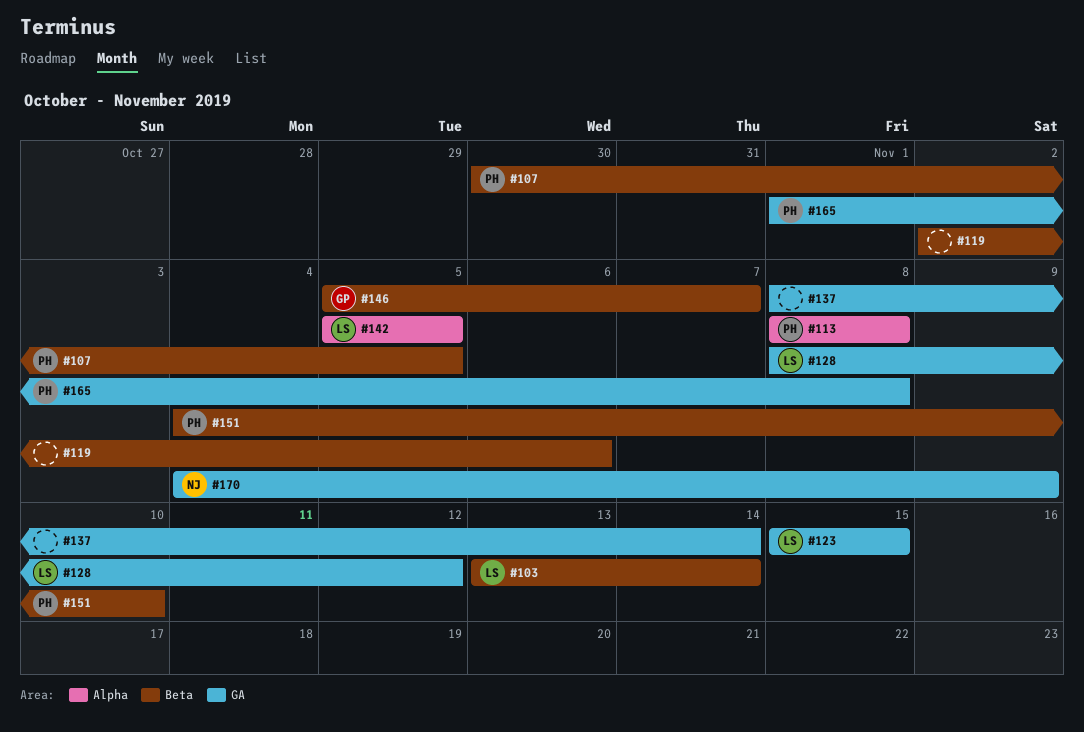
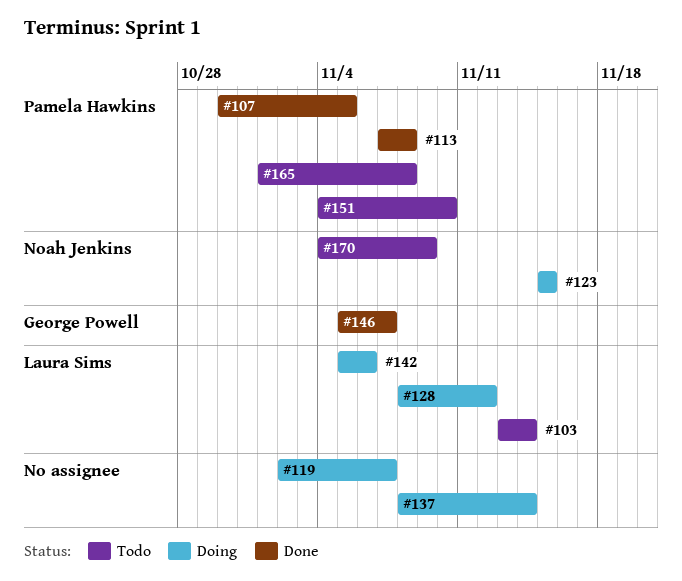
#113, start: Nov 8 -> Nov 7
#119, due: Nov 6 -> Nov 7
#123, owner: Laura Sims -> Noah Jenkins
#142, due: Nov 5 -> Nov 6

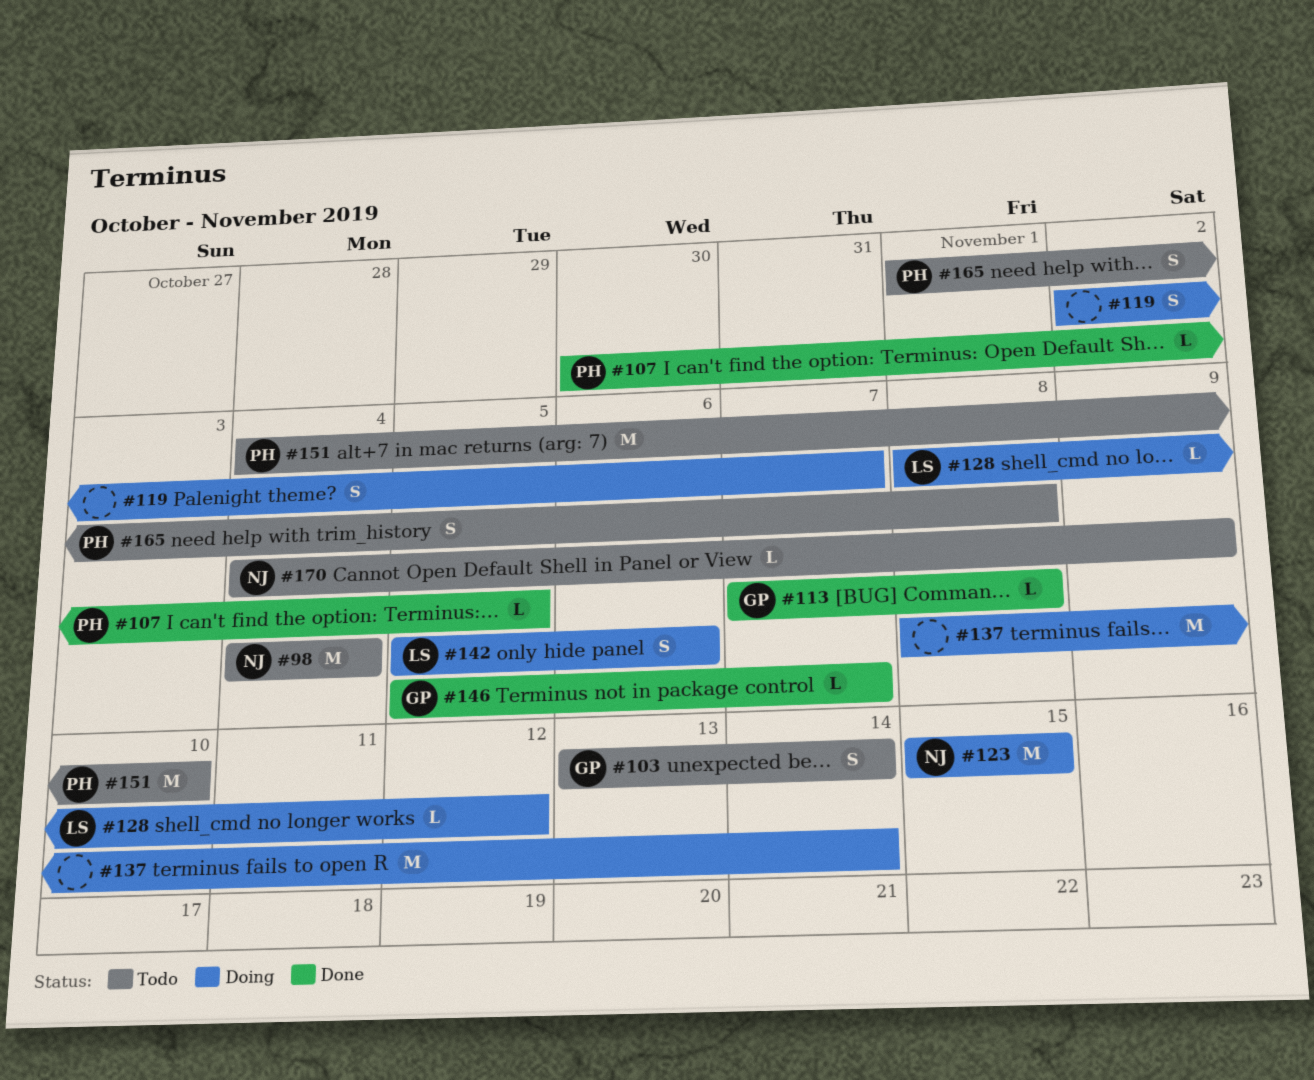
#98: none -> present
#103, owner: Laura Sims -> George Powell
#113, owner: Pamela Hawkins -> George Powell

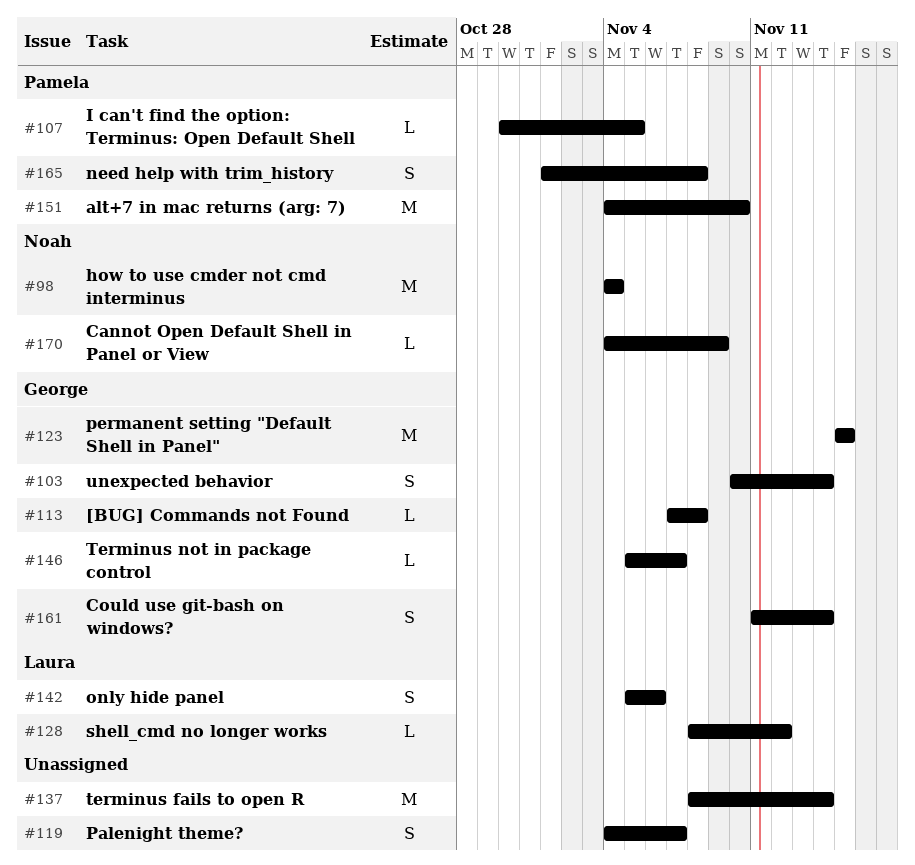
#103, start: Nov 13 -> Nov 10
#119, start: Nov 2 -> Nov 4
#123, owner: Noah -> George
#161: none -> present

